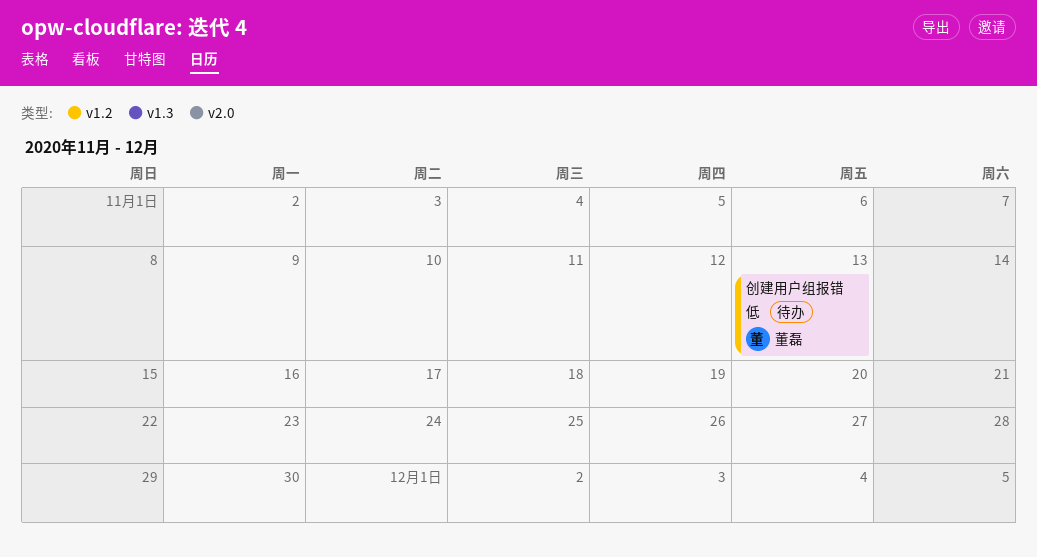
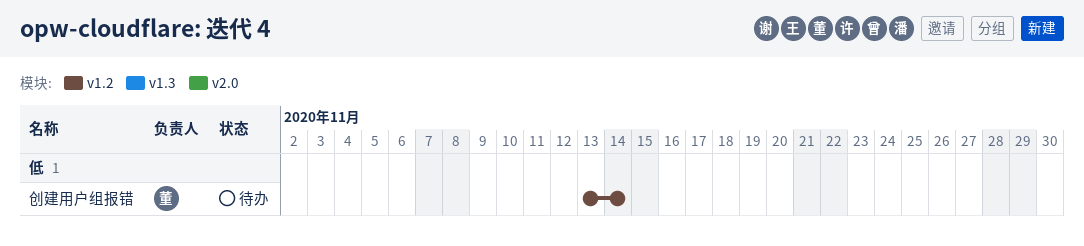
创建用户组报错, due: Nov 13 -> Nov 14

